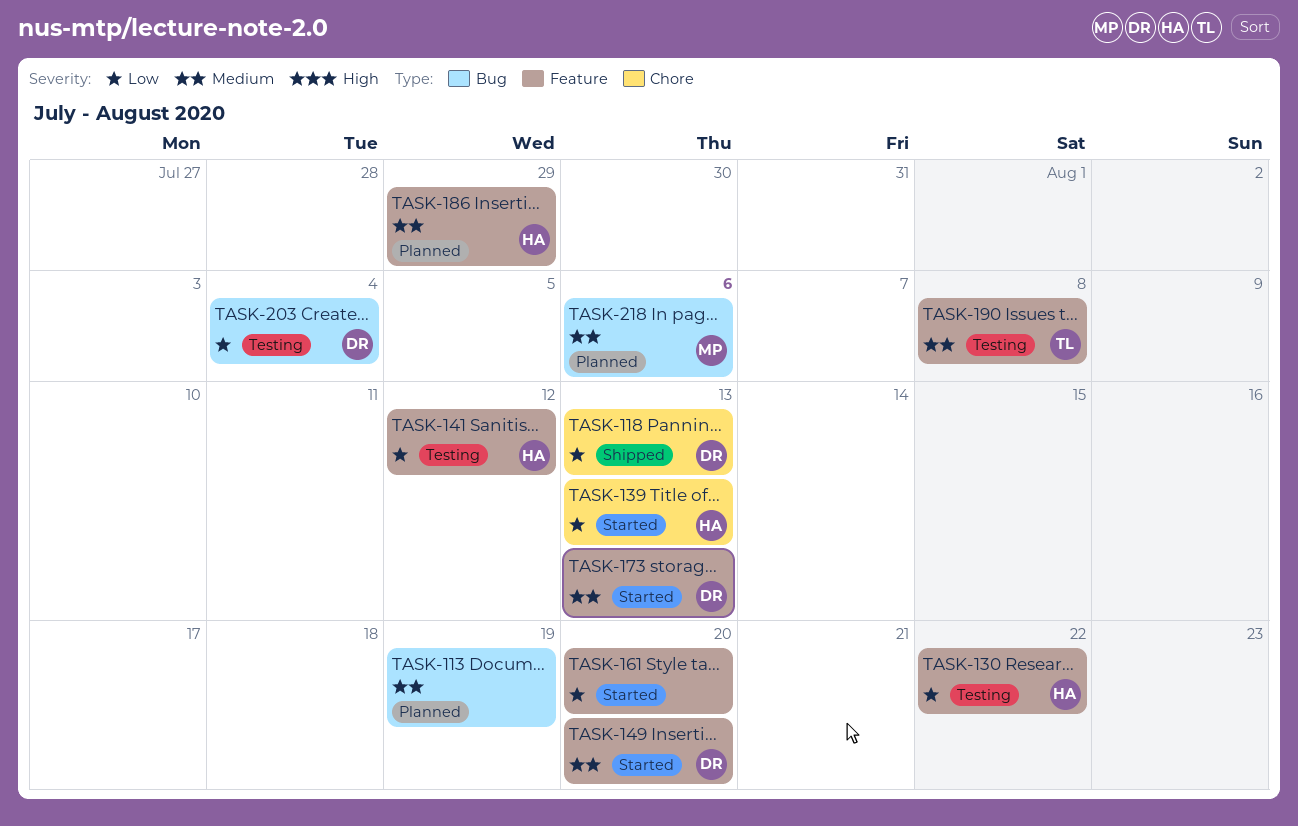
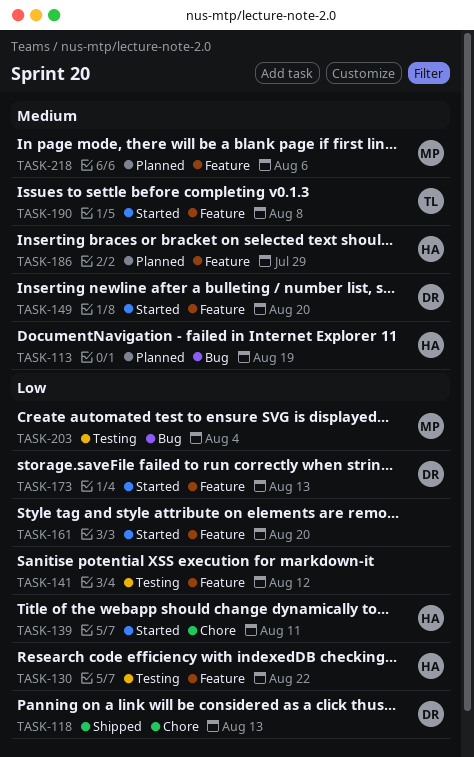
TASK-113, owner: none -> HA
TASK-139, due: Aug 13 -> Aug 11
TASK-141, owner: HA -> none
TASK-173, priority: Medium -> Low
TASK-190, status: Testing -> Started
TASK-203, owner: DR -> MP
TASK-218, label: Bug -> Feature

